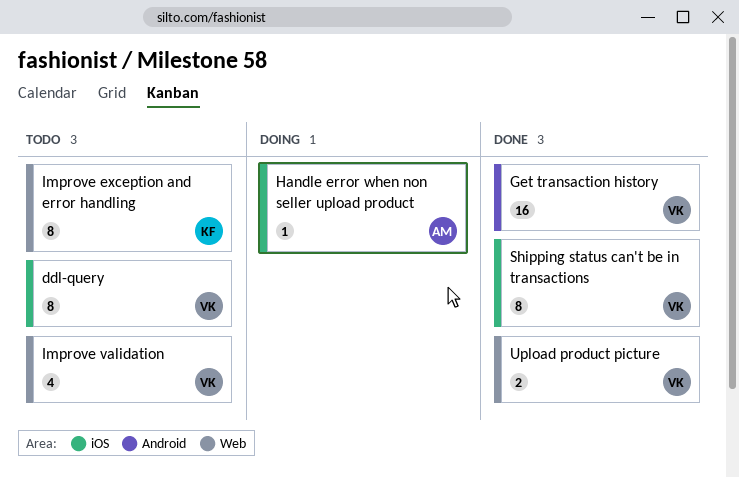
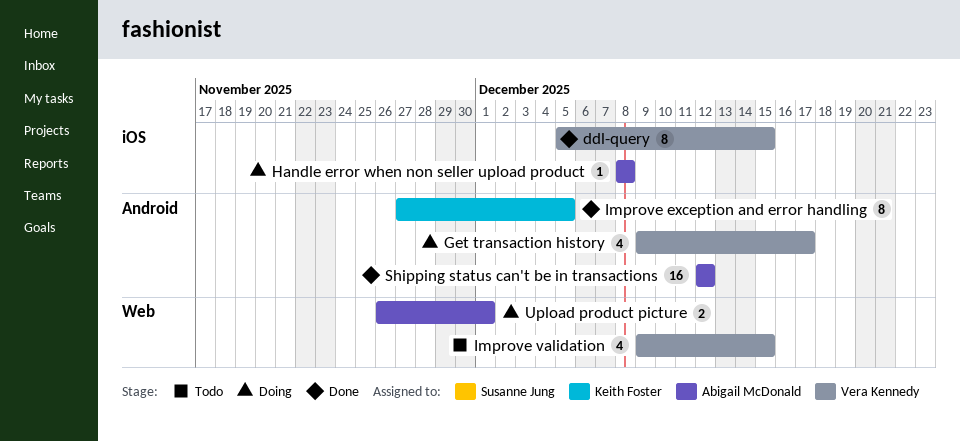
ddl-query, status: Todo -> Done
Get transaction history, status: Done -> Doing
Get transaction history, estimate: 16 -> 4
Improve exception and error handling, status: Todo -> Done
Improve exception and error handling, label: Web -> Android
Shipping status can't be in transactions, owner: Vera Kennedy -> Abigail McDonald
Shipping status can't be in transactions, label: iOS -> Android
Shipping status can't be in transactions, estimate: 8 -> 16
Upload product picture, status: Done -> Doing
Upload product picture, owner: Vera Kennedy -> Abigail McDonald

